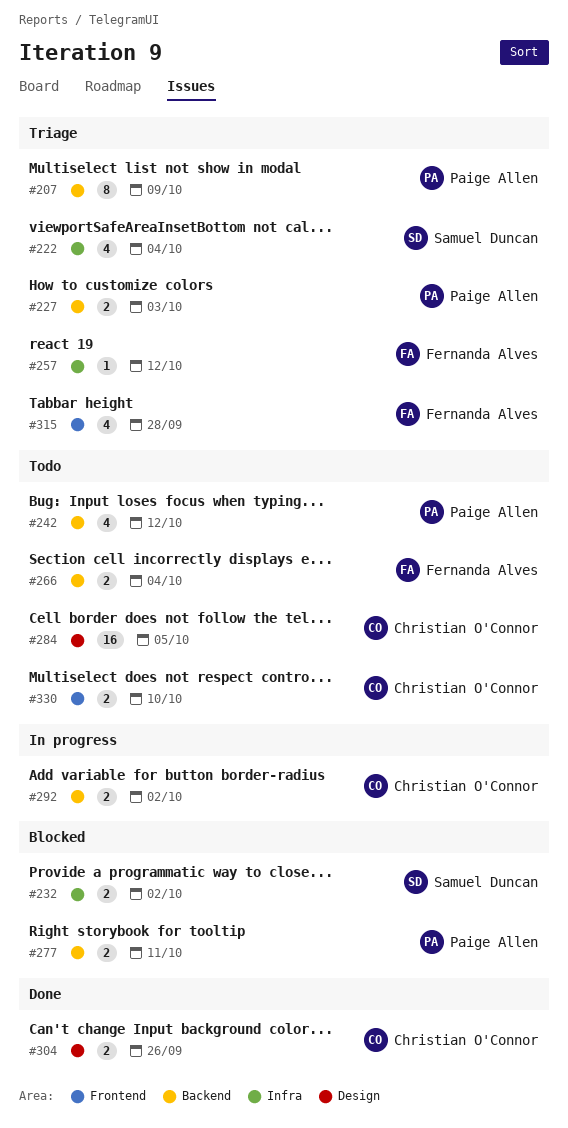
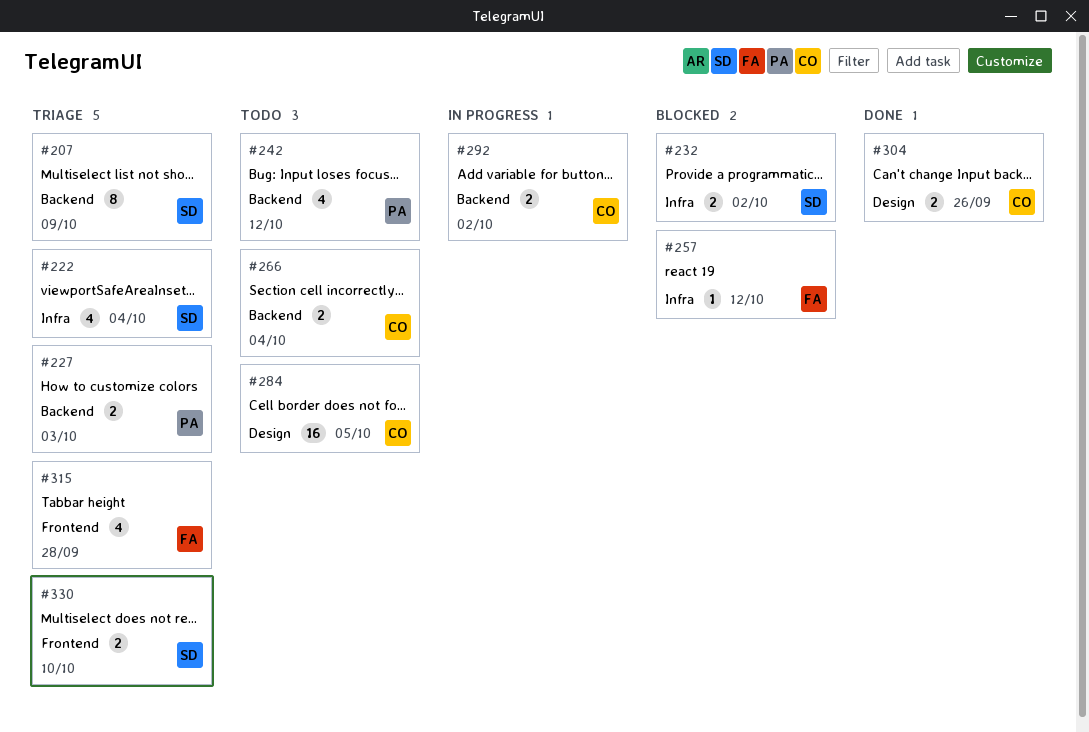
#207, owner: Paige Allen -> Samuel Duncan
#257, status: Triage -> Blocked
#266, owner: Fernanda Alves -> Christian O'Connor
#277: present -> none
#330, status: Todo -> Triage
#330, owner: Christian O'Connor -> Samuel Duncan

